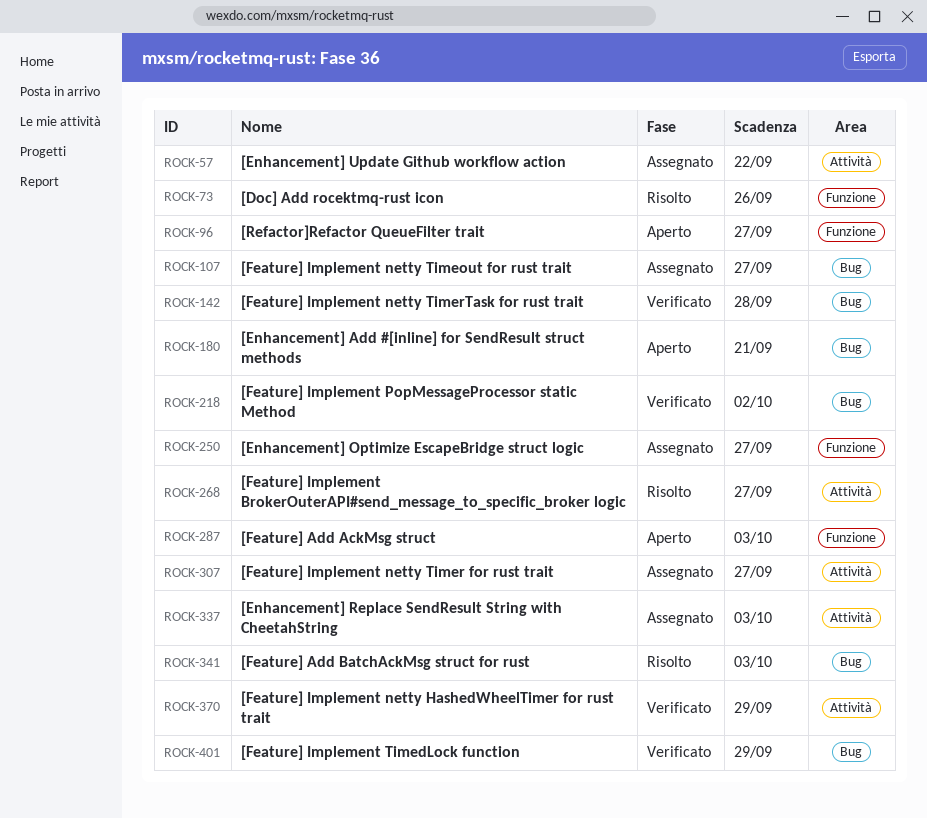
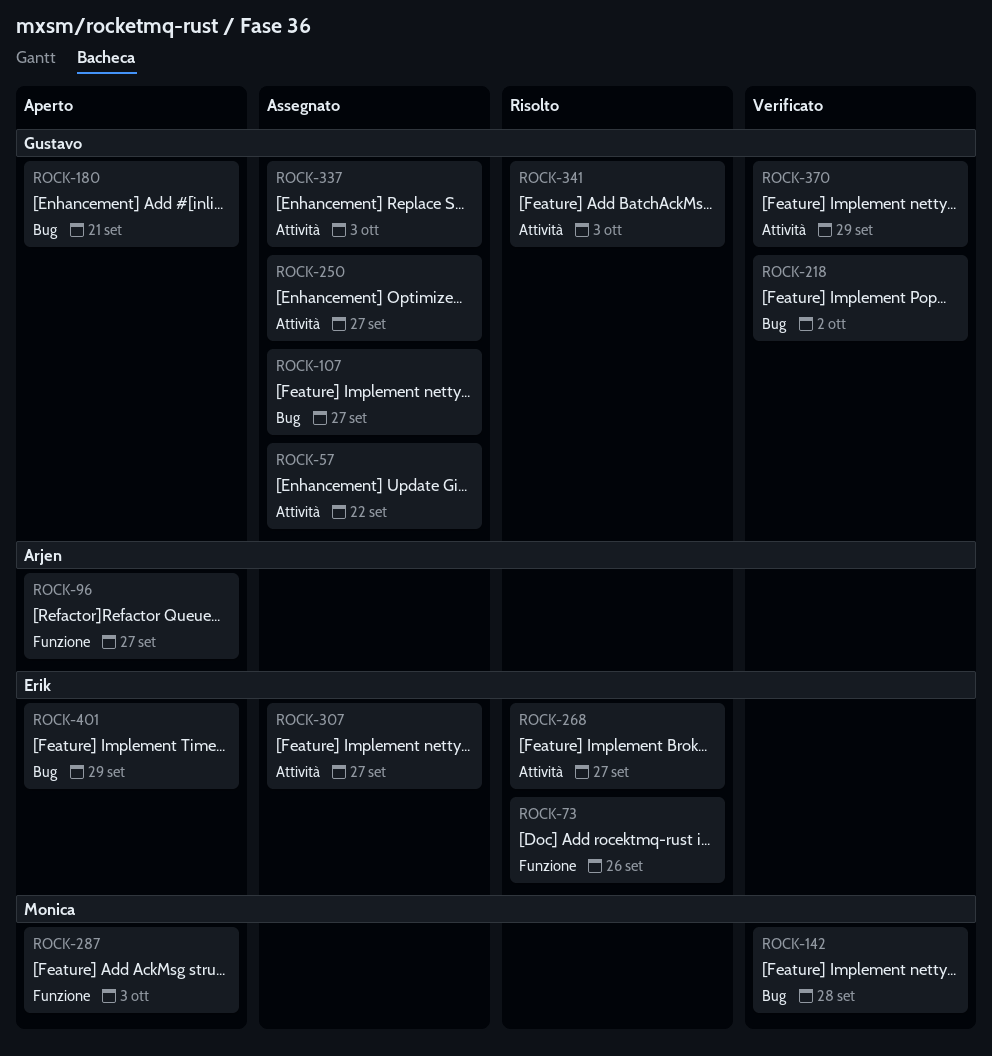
ROCK-250, label: Funzione -> Attività
ROCK-341, label: Bug -> Attività
ROCK-401, status: Verificato -> Aperto

